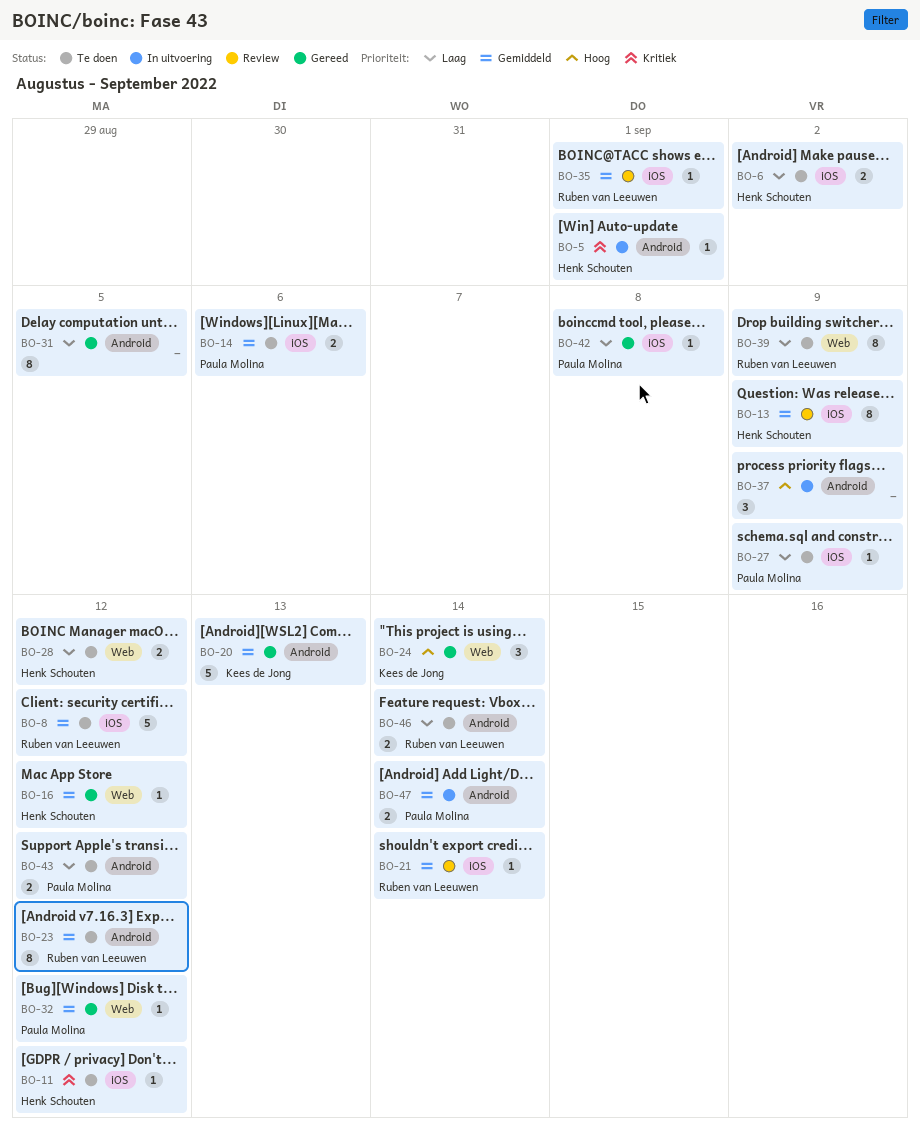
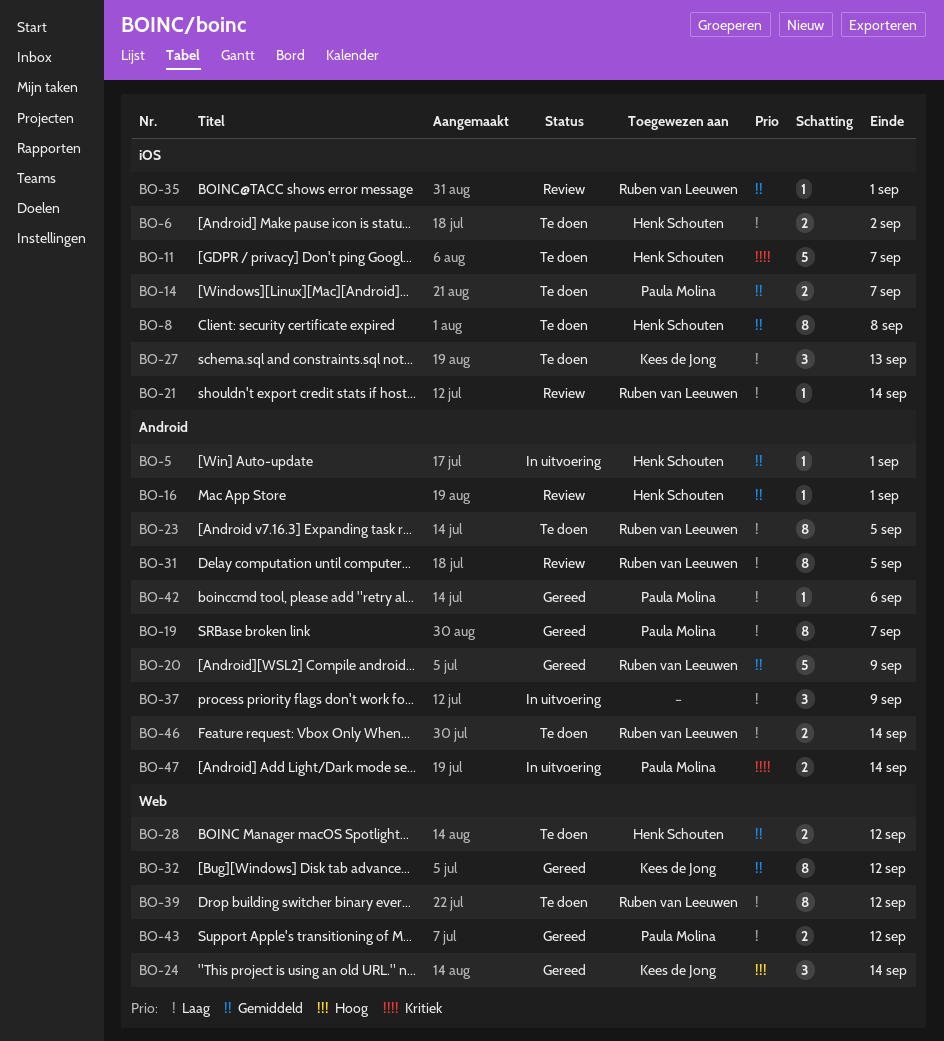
BO-5, priority: Kritiek -> Gemiddeld
BO-8, owner: Ruben van Leeuwen -> Henk Schouten
BO-8, estimate: 5 -> 8
BO-8, due: Sep 12 -> Sep 8
BO-11, estimate: 1 -> 5
BO-11, due: Sep 12 -> Sep 7
BO-13: present -> none
BO-14, due: Sep 6 -> Sep 7
BO-16, status: Gereed -> Review
BO-16, label: Web -> Android
BO-16, due: Sep 12 -> Sep 1
BO-19: none -> present
BO-20, owner: Kees de Jong -> Ruben van Leeuwen
BO-20, due: Sep 13 -> Sep 9
BO-21, priority: Gemiddeld -> Laag
BO-23, priority: Gemiddeld -> Laag
BO-23, due: Sep 12 -> Sep 5
BO-27, owner: Paula Molina -> Kees de Jong
BO-27, estimate: 1 -> 3
BO-27, due: Sep 9 -> Sep 13
BO-28, priority: Laag -> Gemiddeld
BO-31, status: Gereed -> Review
BO-31, owner: none -> Ruben van Leeuwen
BO-32, owner: Paula Molina -> Kees de Jong
BO-32, estimate: 1 -> 8
BO-37, priority: Hoog -> Laag
BO-39, due: Sep 9 -> Sep 12
BO-42, label: iOS -> Android
BO-42, due: Sep 8 -> Sep 6
BO-43, status: Te doen -> Gereed
BO-43, label: Android -> Web
BO-47, priority: Gemiddeld -> Kritiek

